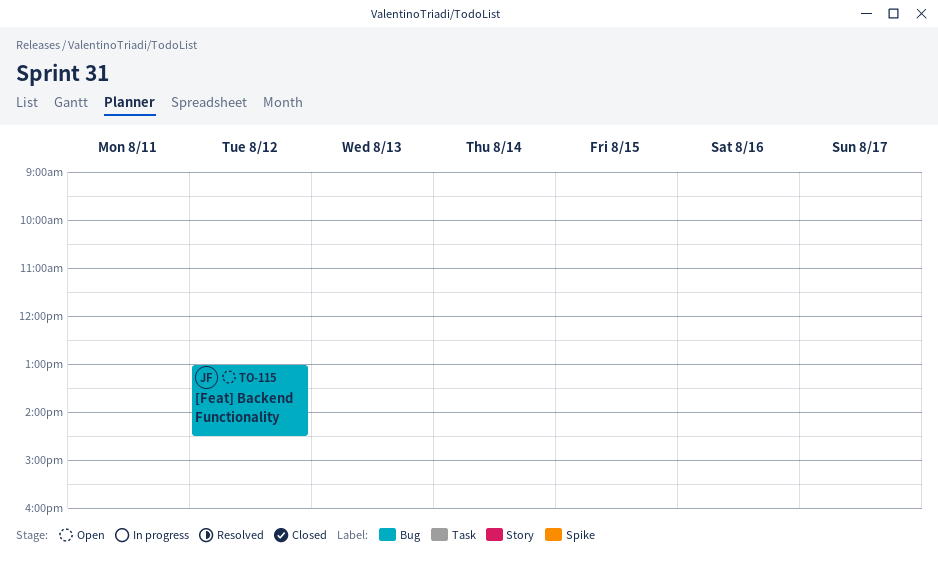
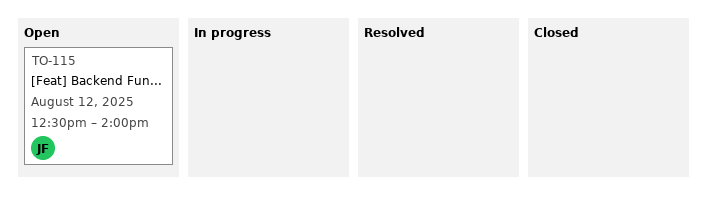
TO-115, begins: 13:00 -> 12:30
TO-115, ends: 14:30 -> 14:00

